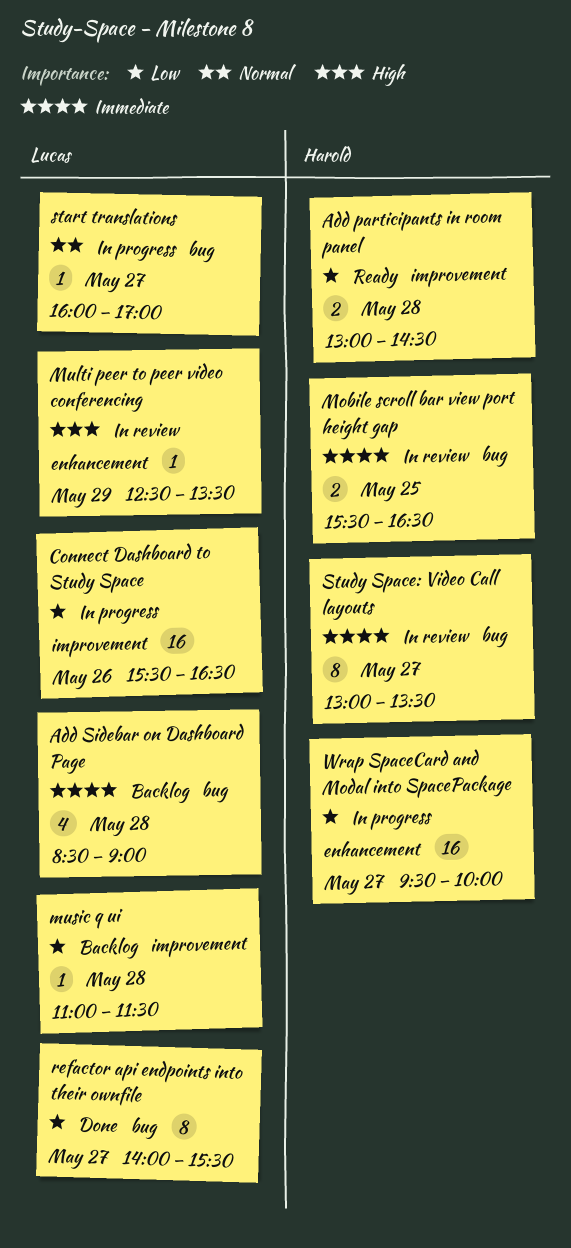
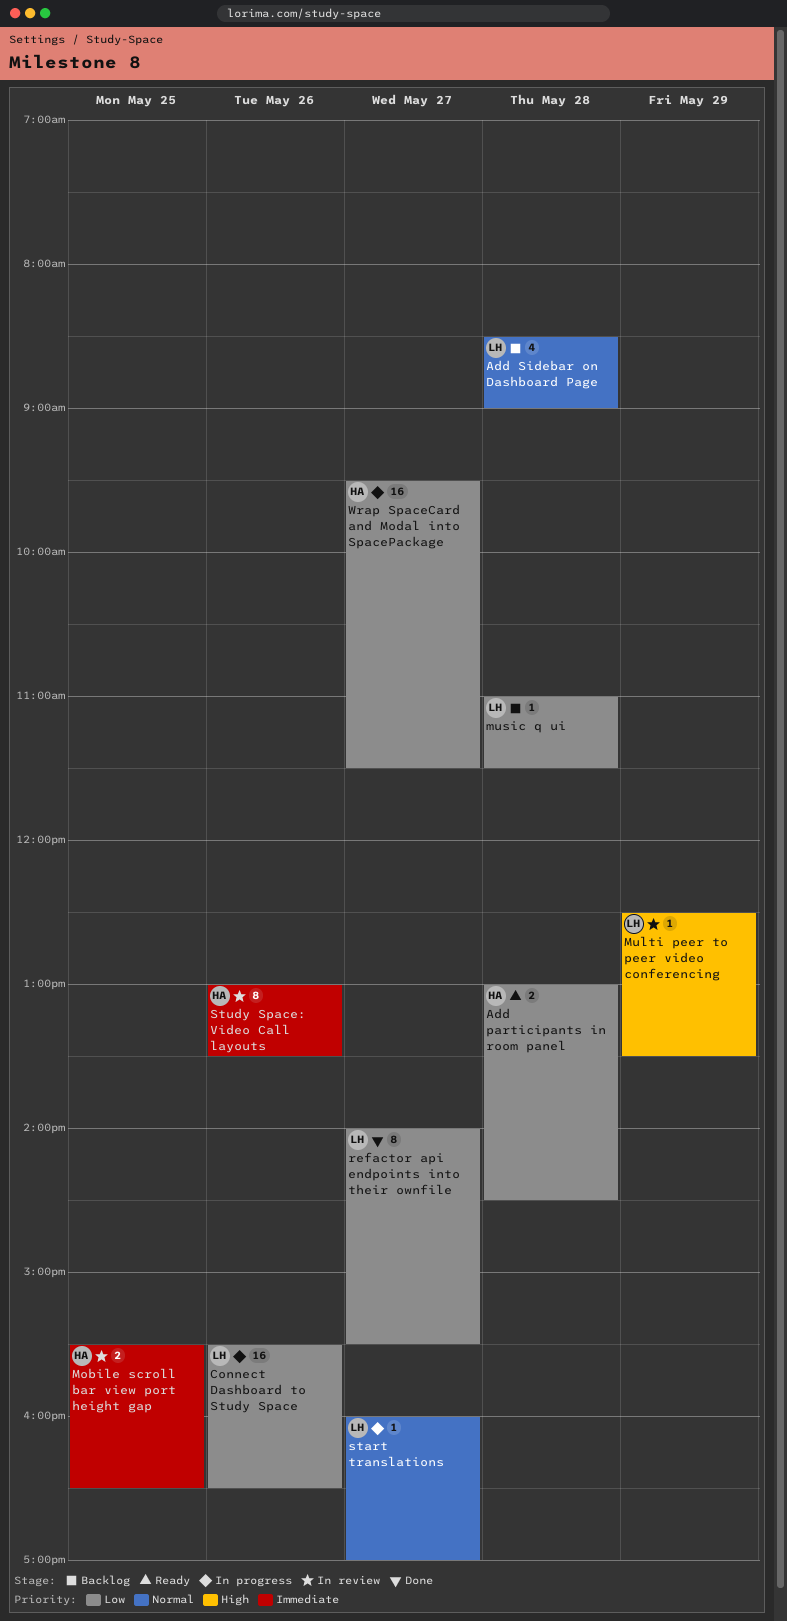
Add Sidebar on Dashboard Page, priority: Immediate -> Normal
Study Space: Video Call layouts, day: May 27 -> May 26
Wrap SpaceCard and Modal into SpacePackage, ends: 10:00 -> 11:30

